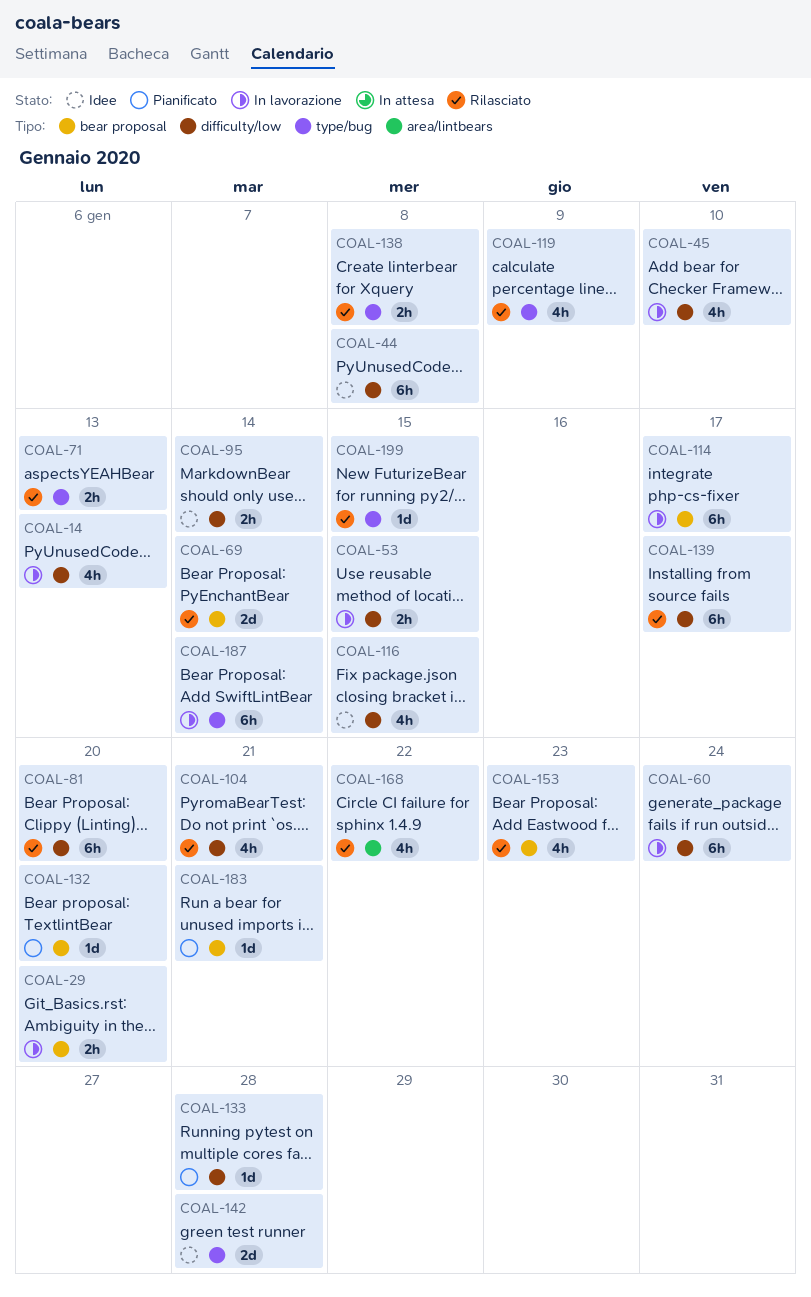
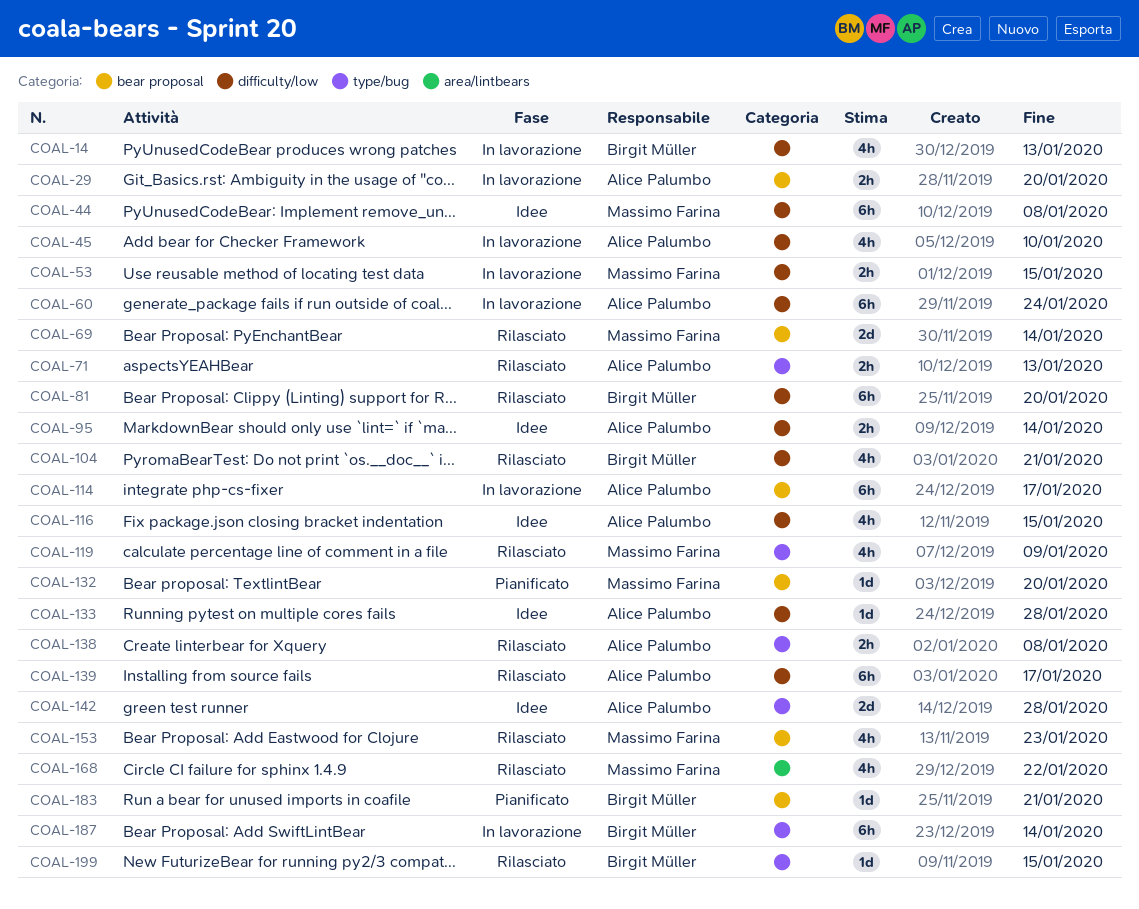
COAL-133, status: Pianificato -> Idee

